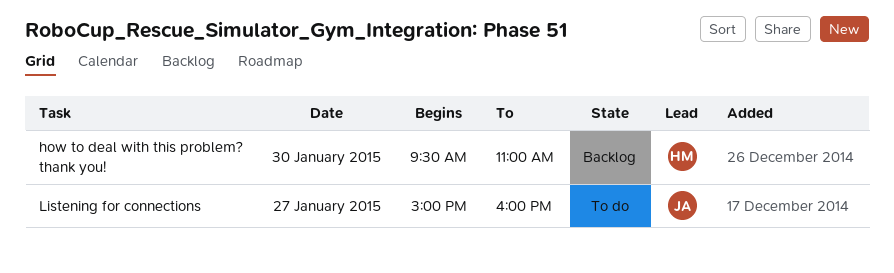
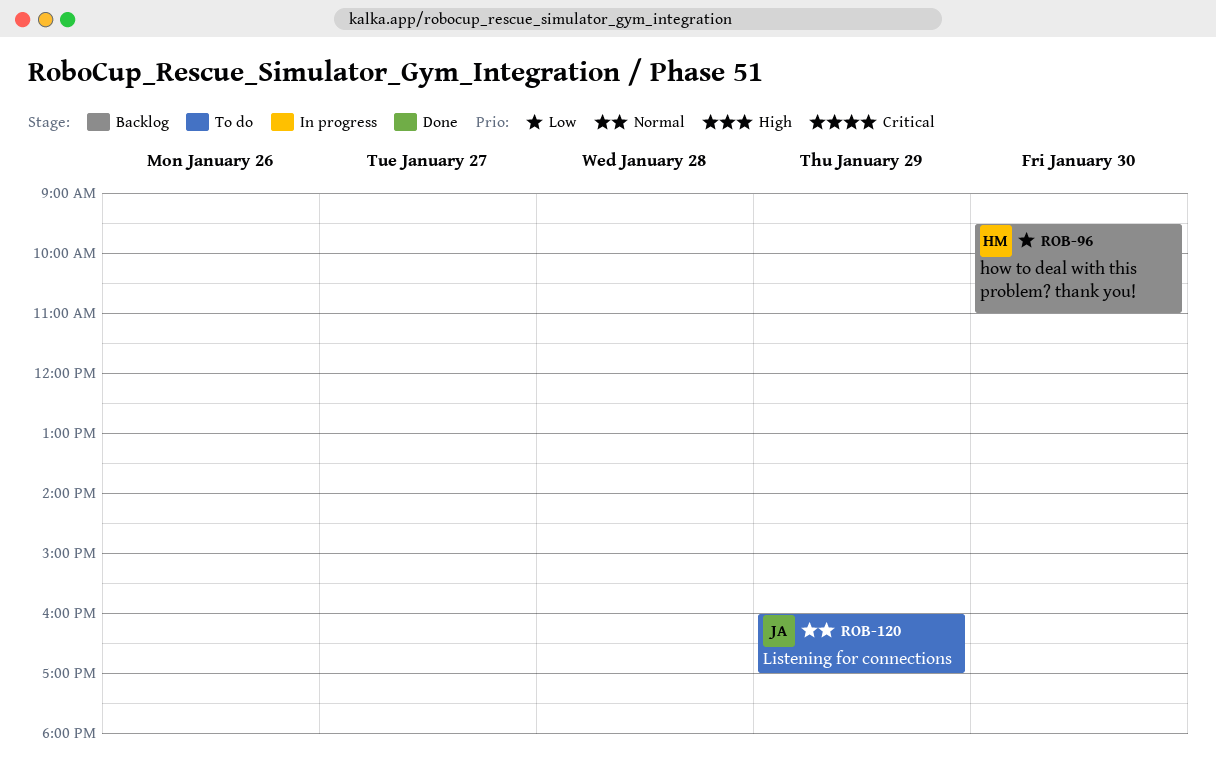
Listening for connections, day: Jan 27 -> Jan 29
Listening for connections, begins: 15:00 -> 16:00
Listening for connections, ends: 16:00 -> 17:00

